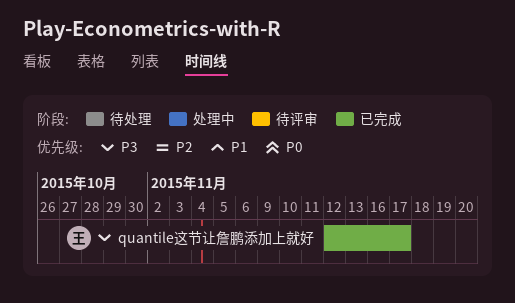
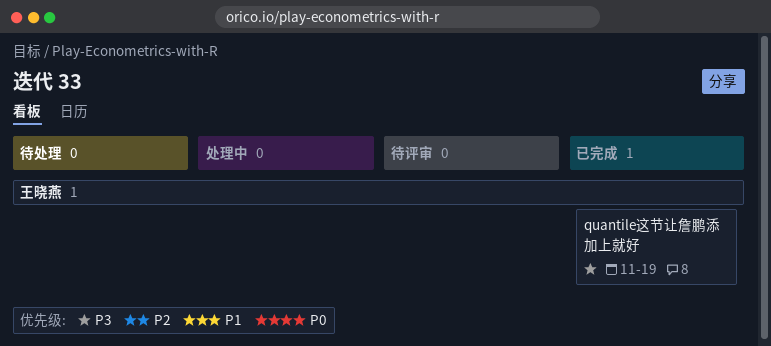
quantile这节让詹鹏添加上就好, due: Nov 17 -> Nov 19

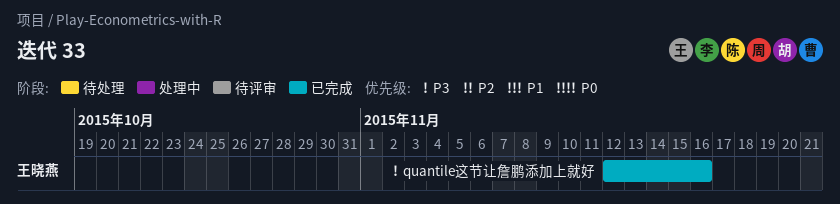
quantile这节让詹鹏添加上就好, due: Nov 19 -> Nov 16

